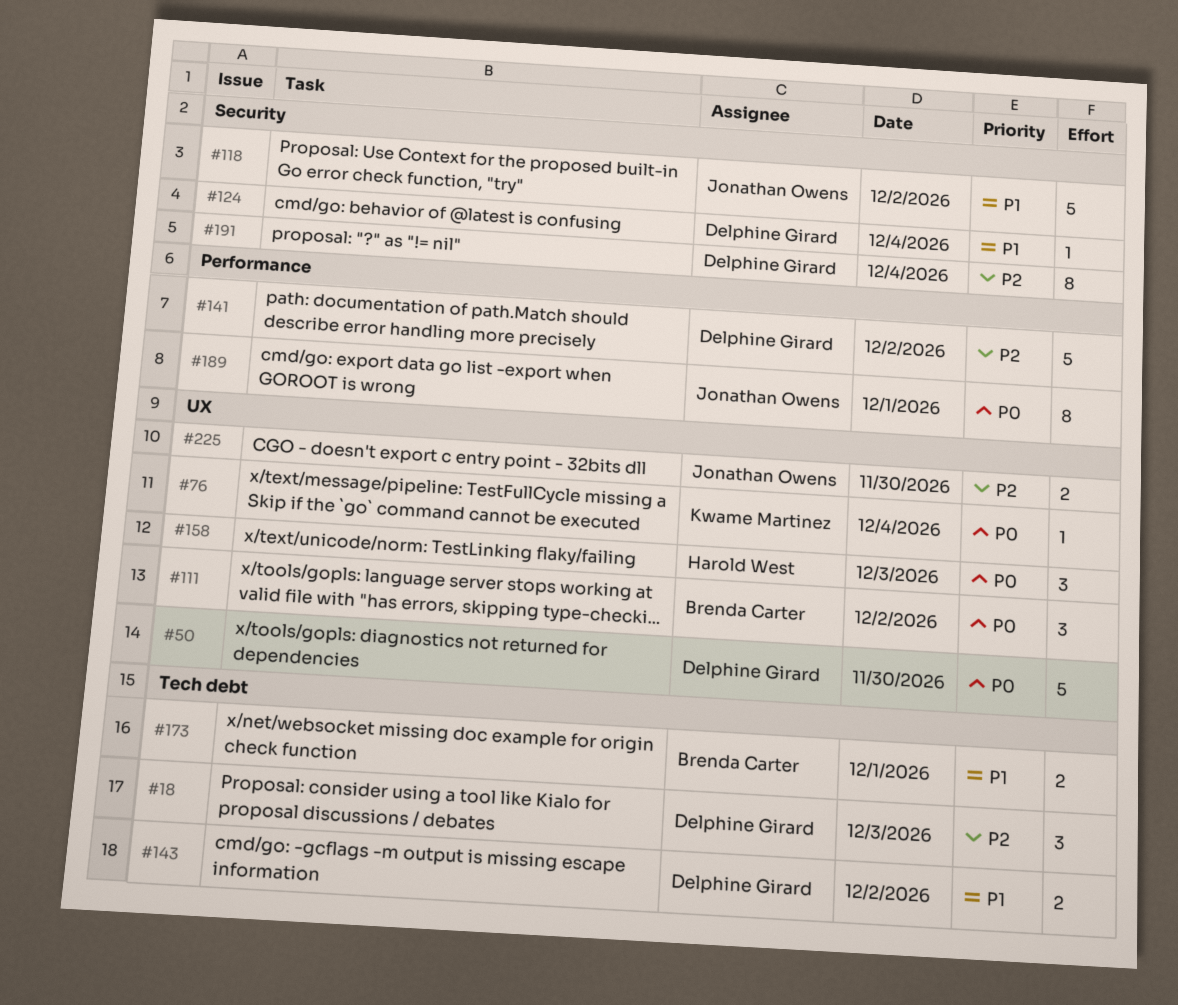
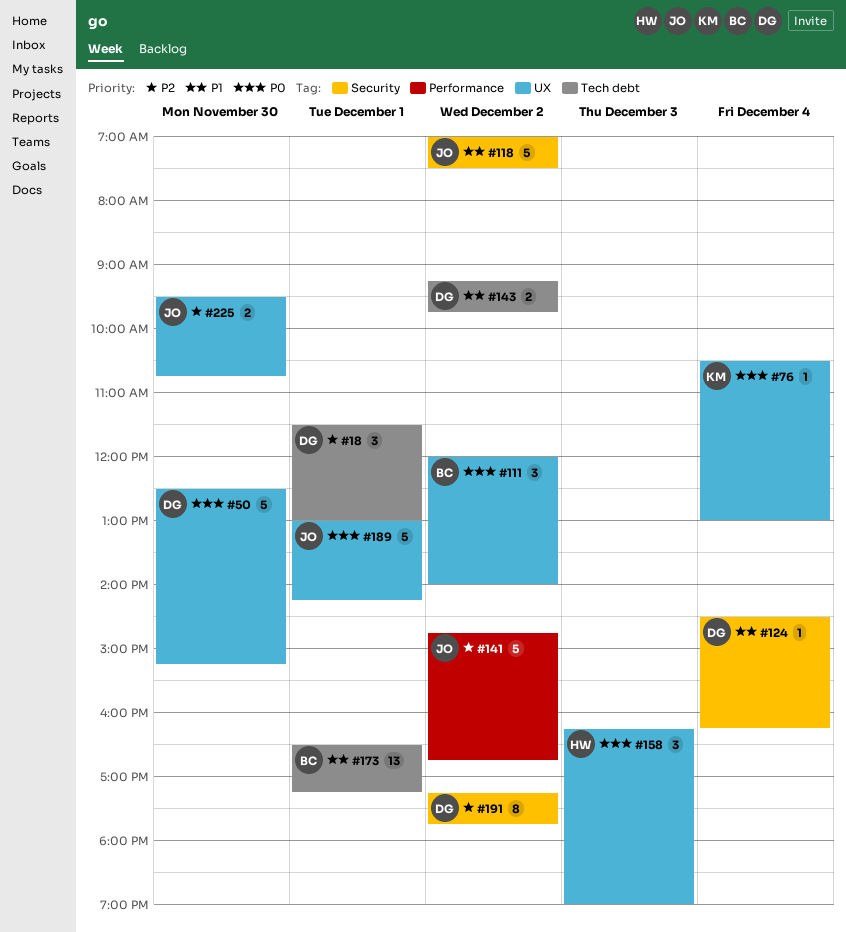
#18, day: Dec 3 -> Dec 1
#141, owner: Delphine Girard -> Jonathan Owens
#173, estimate: 2 -> 13
#189, label: Performance -> UX
#189, estimate: 8 -> 5
#191, day: Dec 4 -> Dec 2

